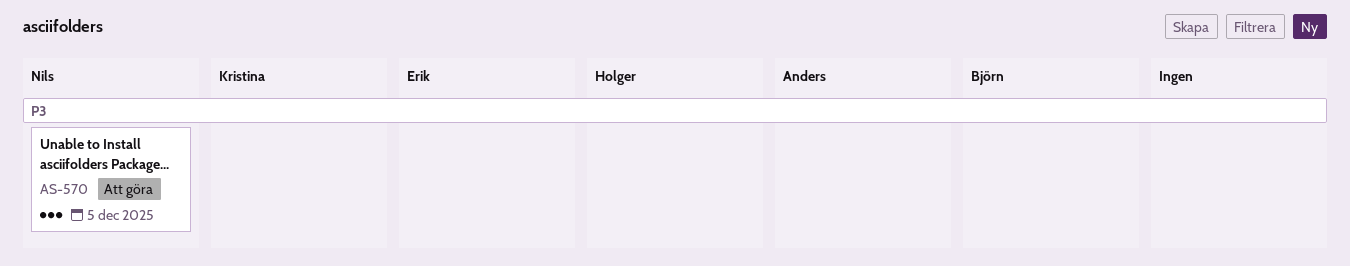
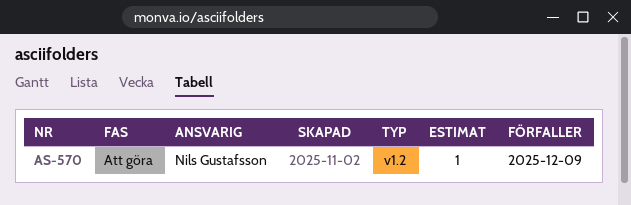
AS-570, estimate: 3 -> 1
AS-570, due: Dec 5 -> Dec 9

